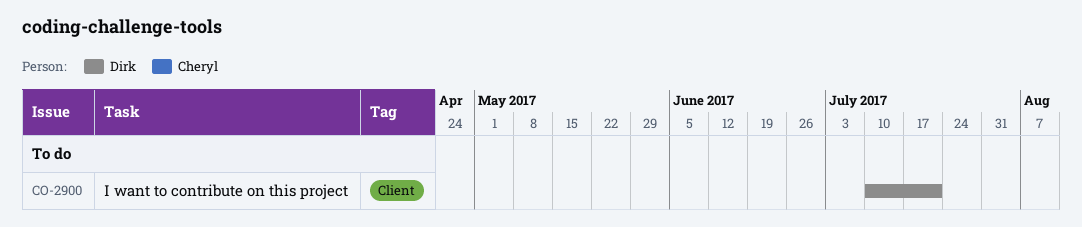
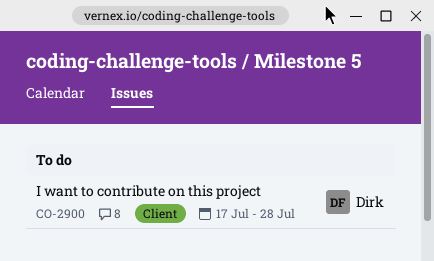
CO-2900, start: Jul 10 -> Jul 17
CO-2900, due: Jul 21 -> Jul 28

